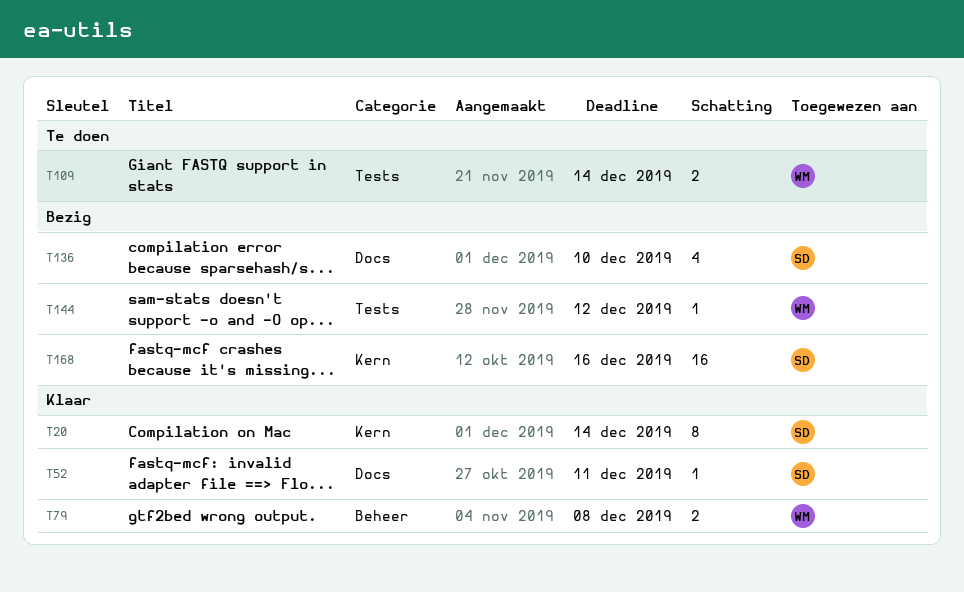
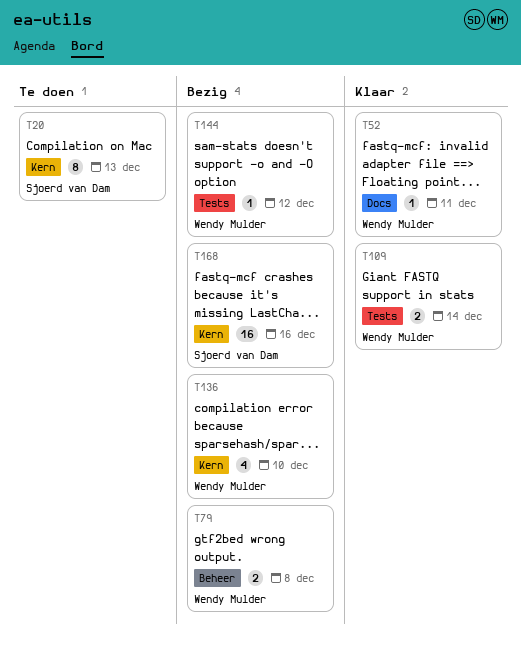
T20, status: Klaar -> Te doen
T20, due: Dec 14 -> Dec 13
T52, owner: Sjoerd van Dam -> Wendy Mulder
T79, status: Klaar -> Bezig
T109, status: Te doen -> Klaar
T136, owner: Sjoerd van Dam -> Wendy Mulder
T136, label: Docs -> Kern

